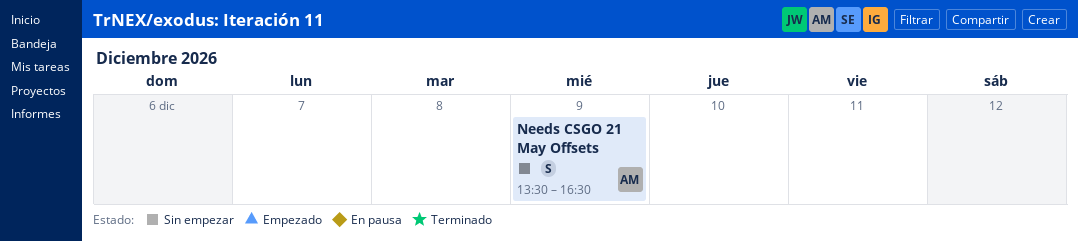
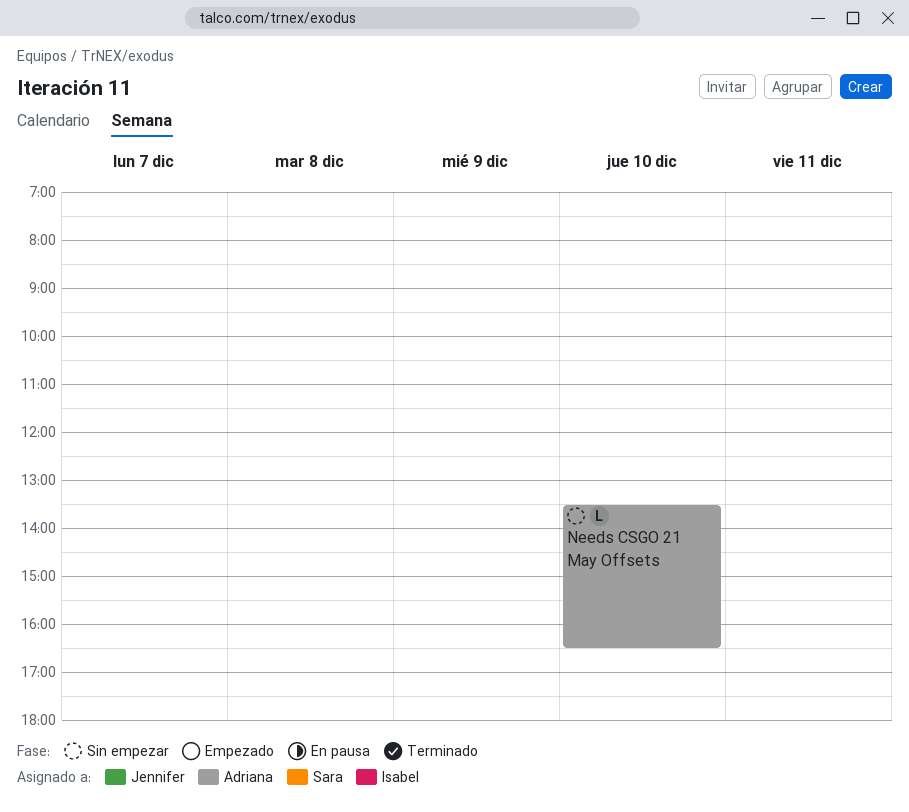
Needs CSGO 21 May Offsets, estimate: S -> L
Needs CSGO 21 May Offsets, day: Dec 9 -> Dec 10

